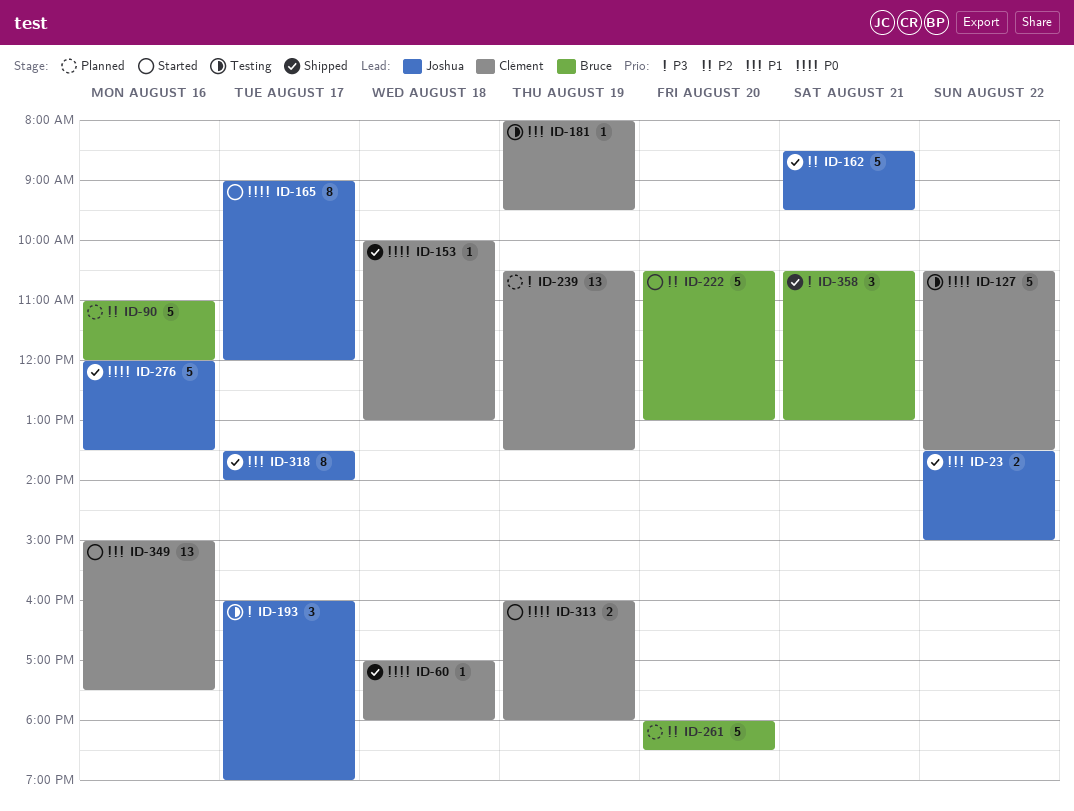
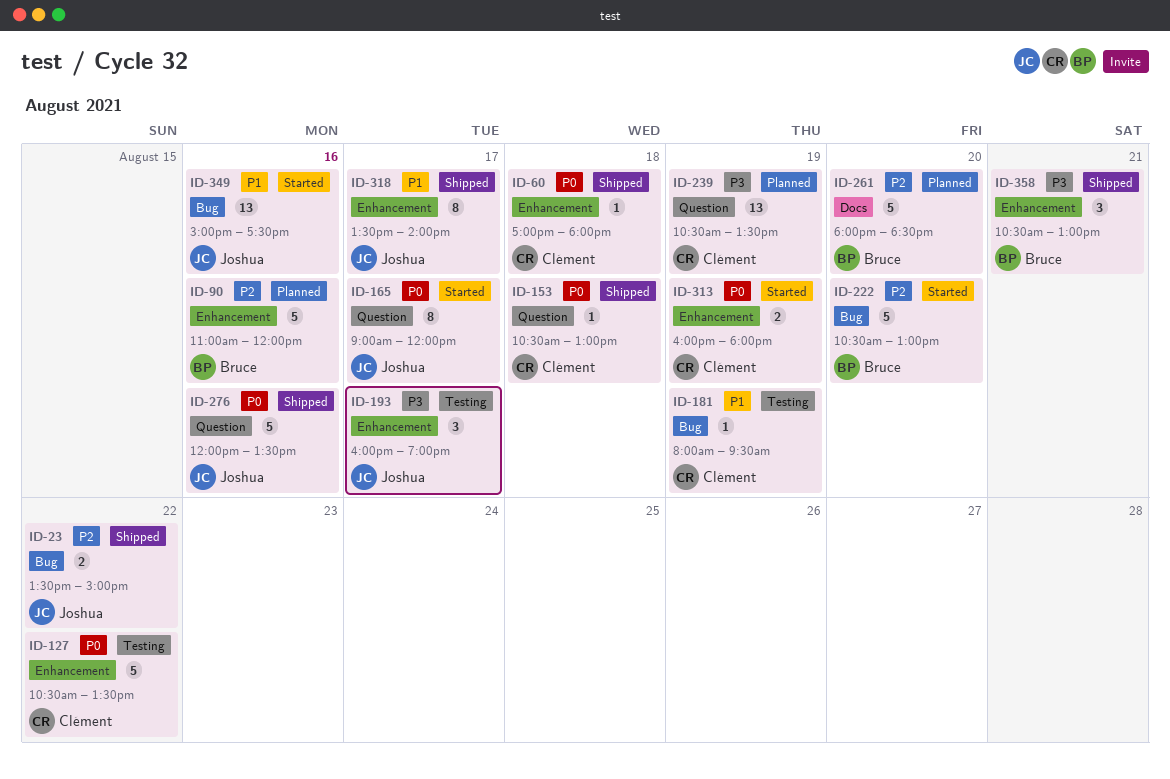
ID-23, priority: P1 -> P2
ID-153, begins: 10:00 -> 10:30
ID-162: present -> none
ID-349, owner: Clément -> Joshua

